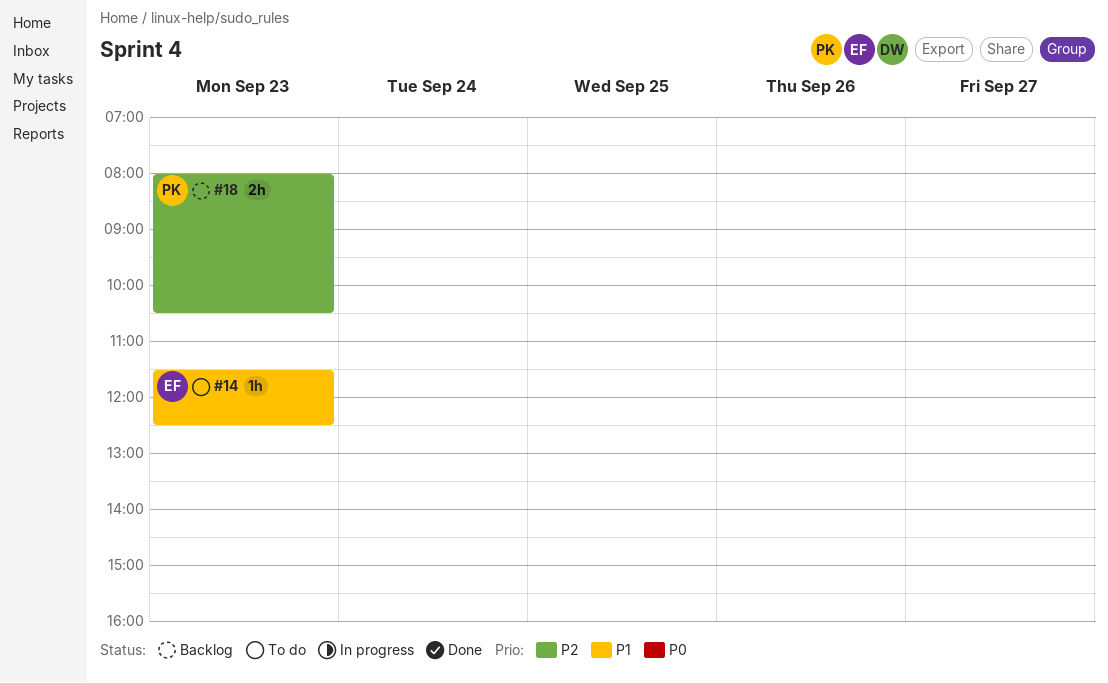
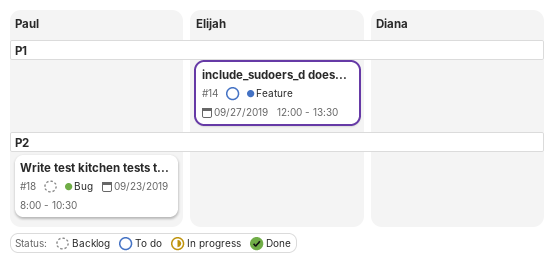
#14, day: Sep 23 -> Sep 27
#14, begins: 11:30 -> 12:00
#14, ends: 12:30 -> 13:30

